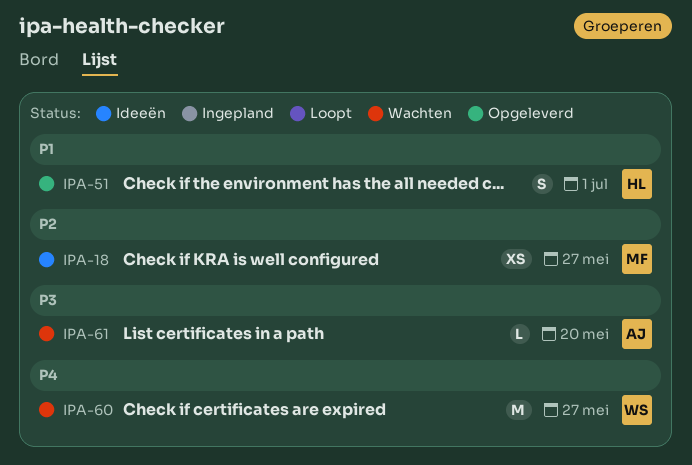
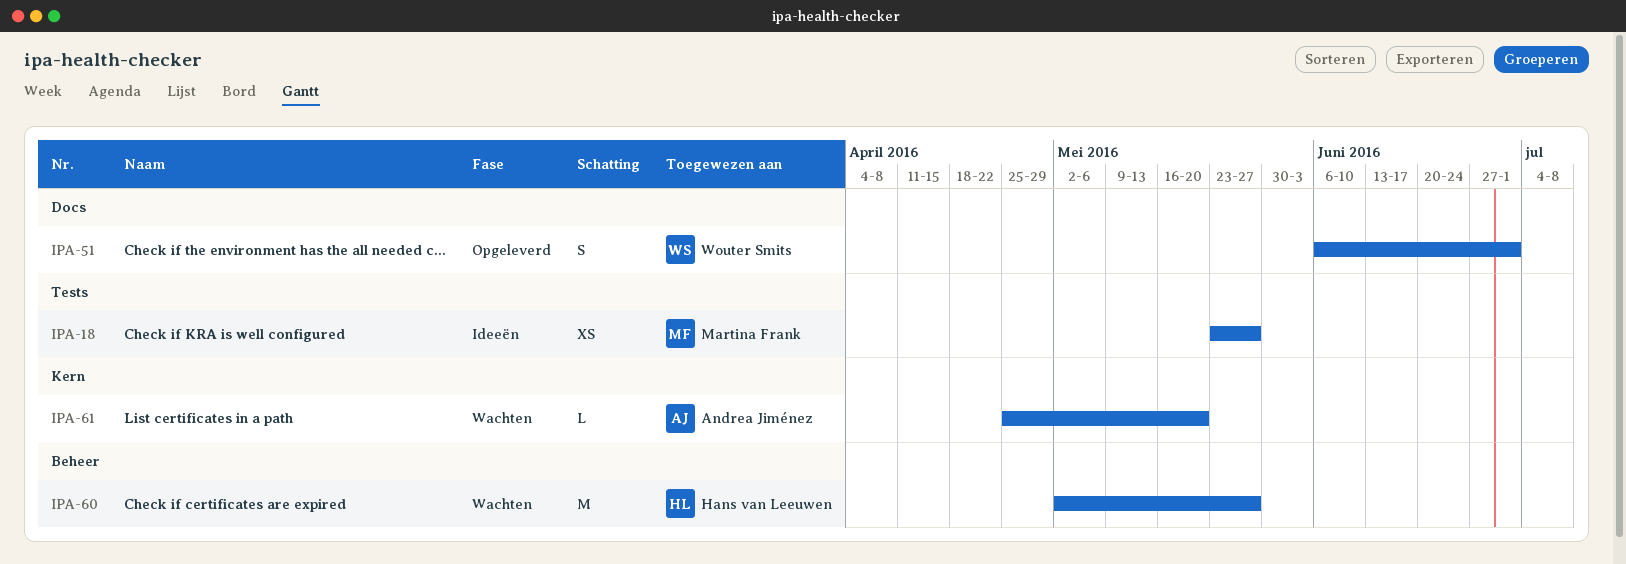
IPA-51, owner: Hans van Leeuwen -> Wouter Smits
IPA-60, owner: Wouter Smits -> Hans van Leeuwen

